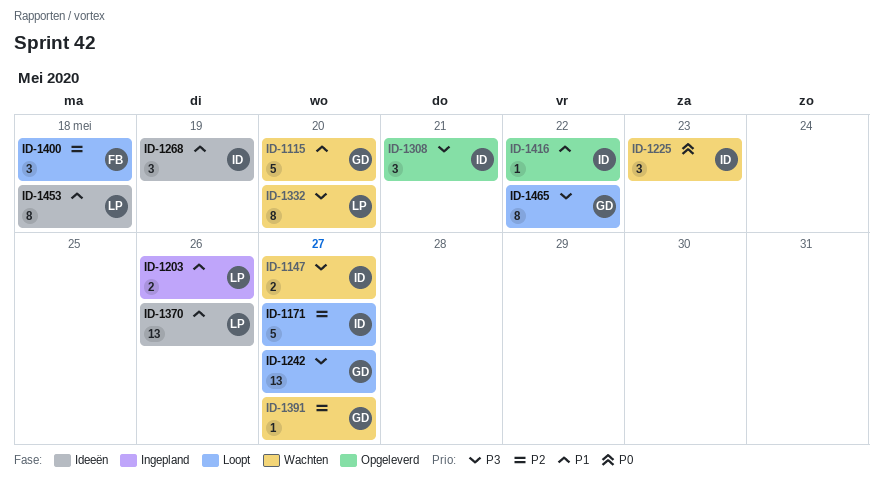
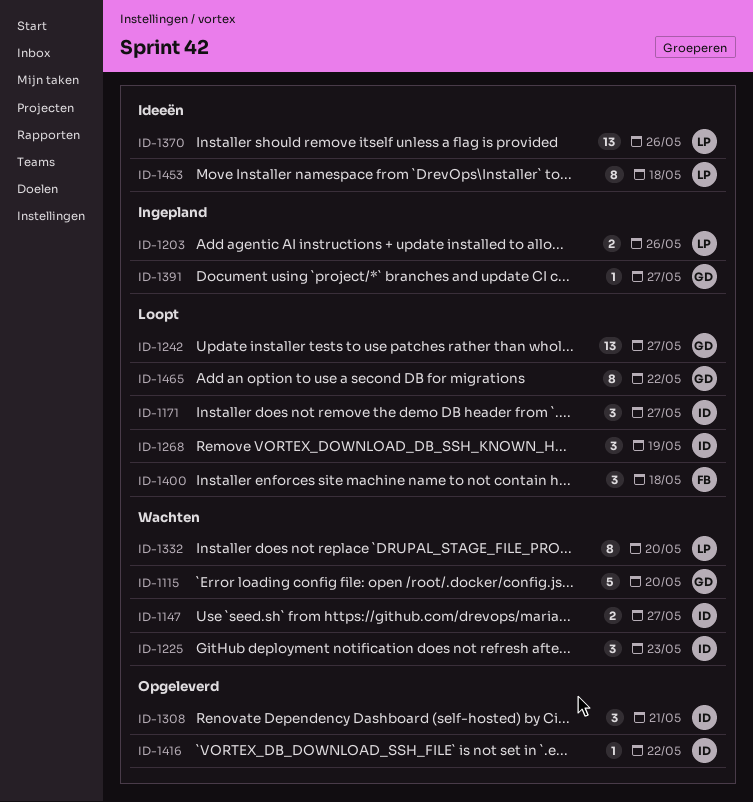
ID-1171, estimate: 5 -> 3
ID-1268, status: Ideeën -> Loopt
ID-1391, status: Wachten -> Ingepland

